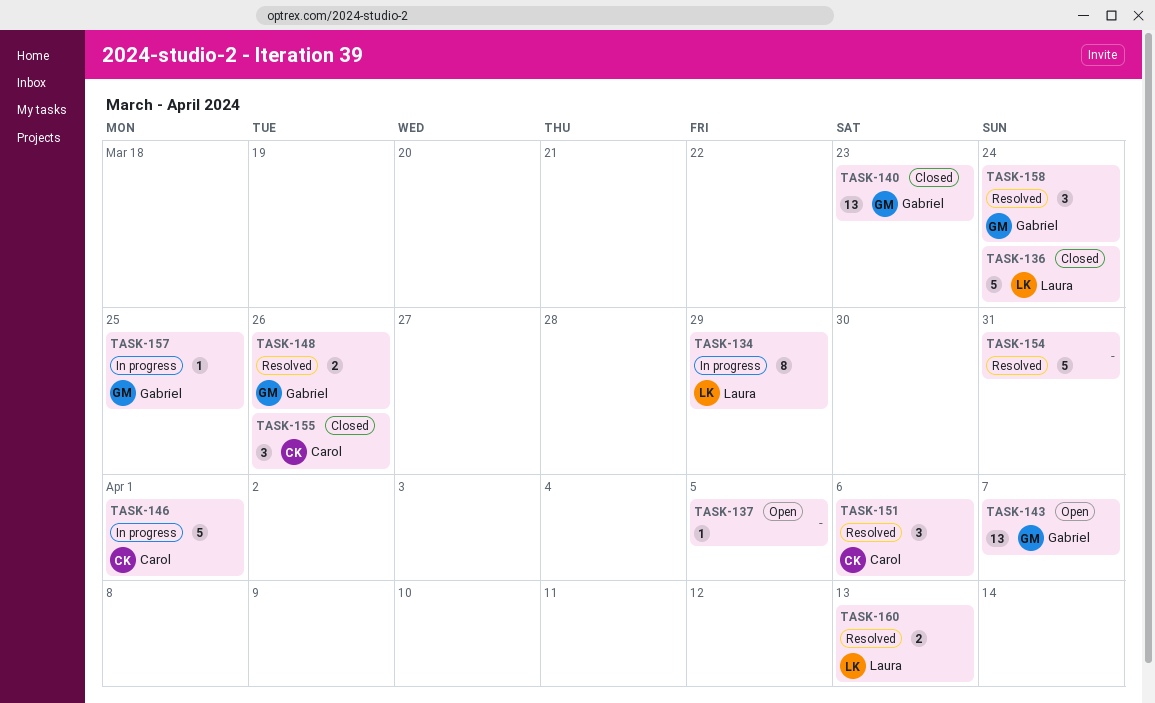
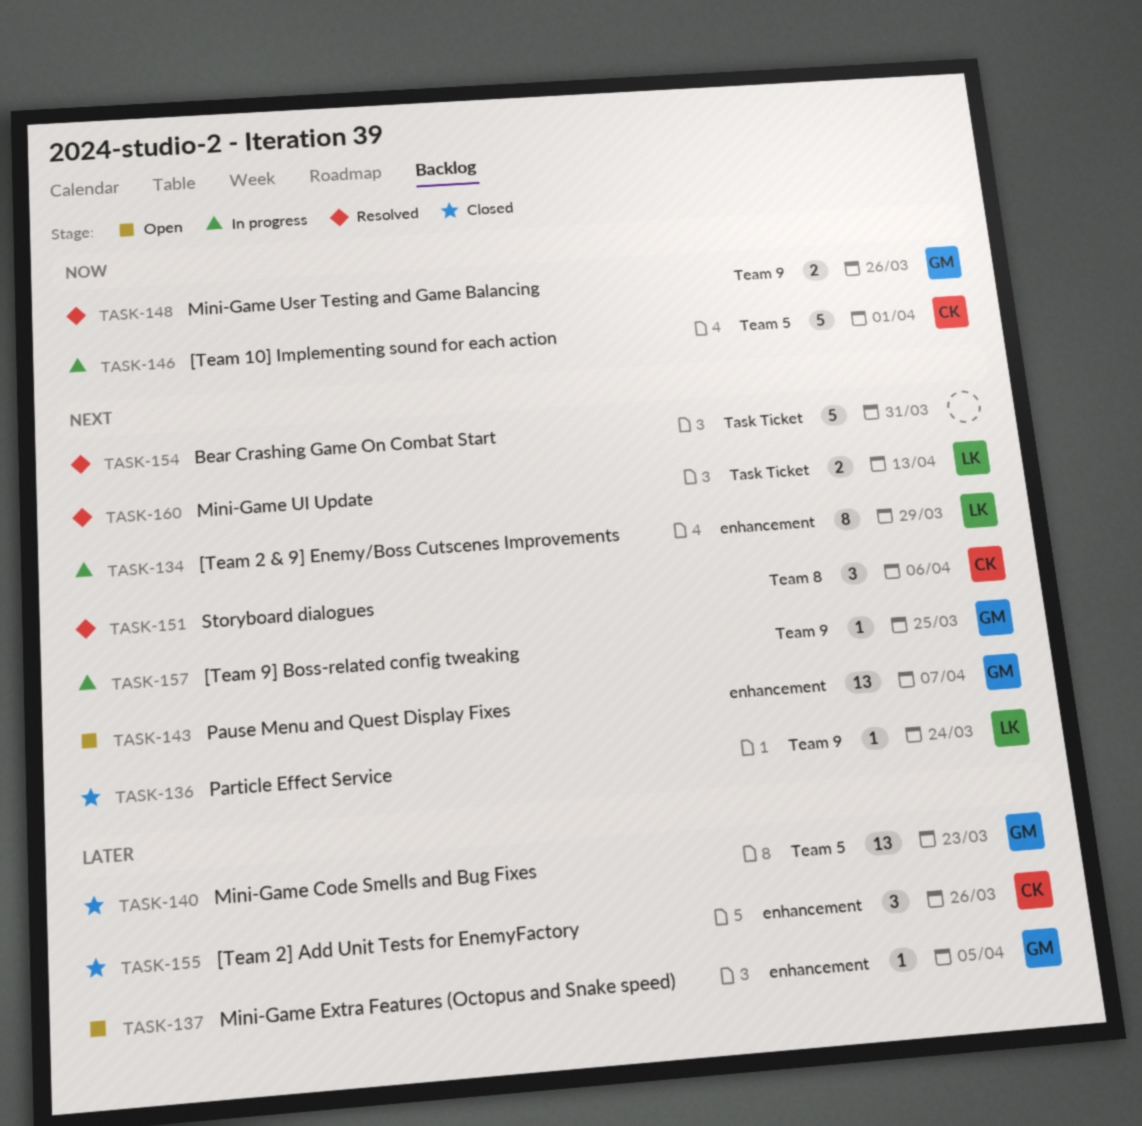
TASK-136, estimate: 5 -> 1
TASK-137, owner: none -> Gabriel
TASK-158: present -> none

